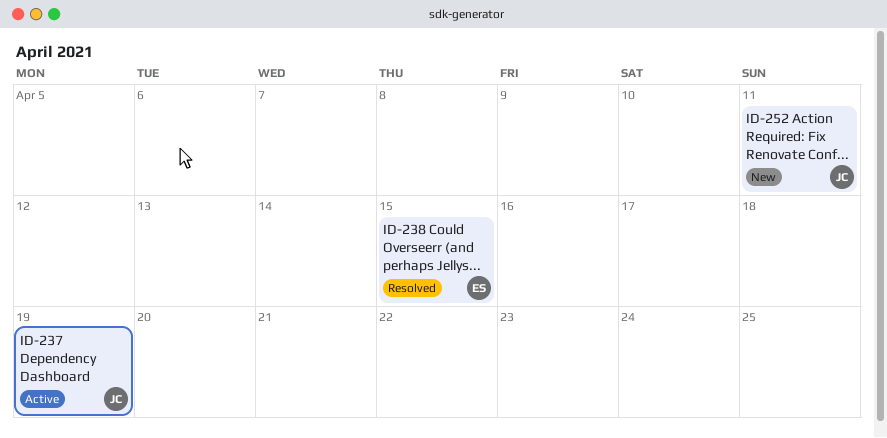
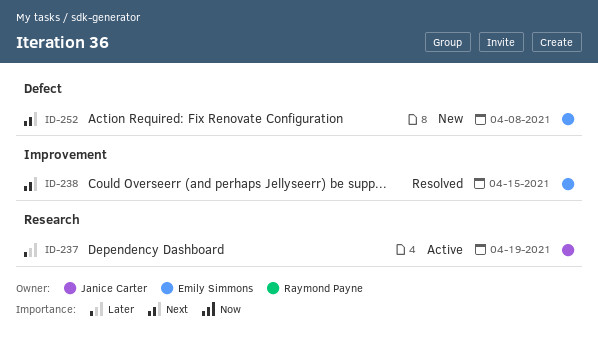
ID-252, owner: Janice Carter -> Emily Simmons
ID-252, due: Apr 11 -> Apr 8

